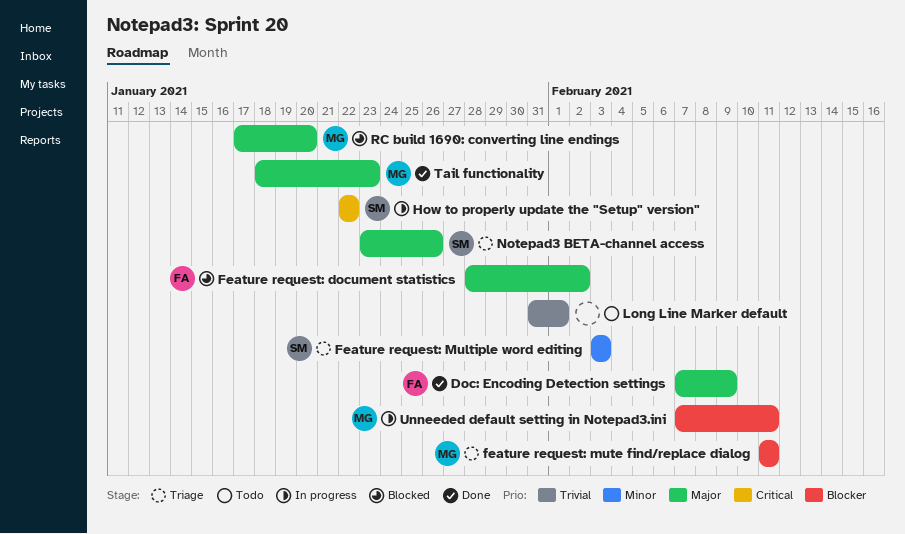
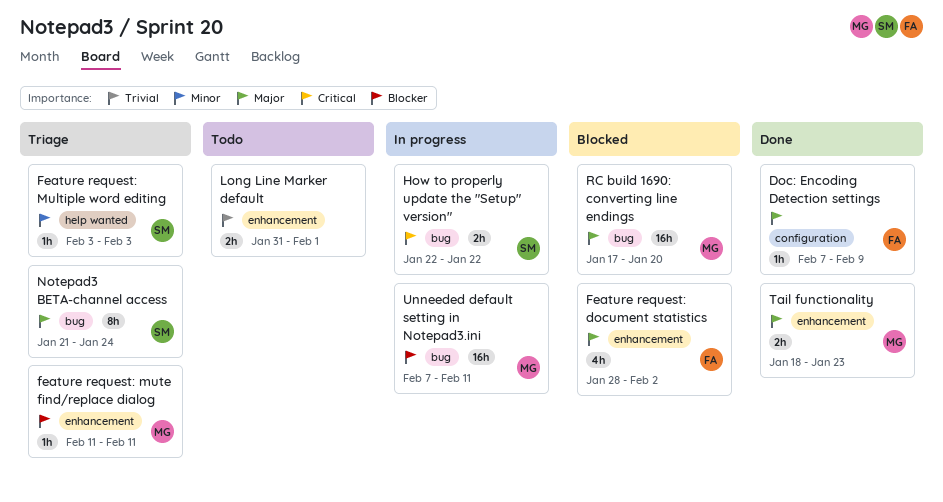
Notepad3 BETA-channel access, start: Jan 23 -> Jan 21
Notepad3 BETA-channel access, due: Jan 26 -> Jan 24

